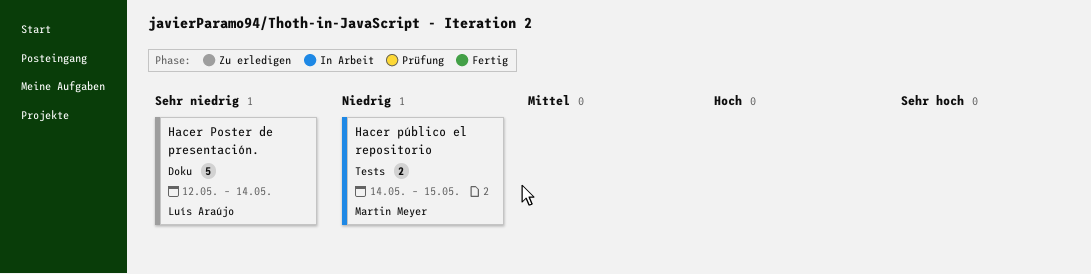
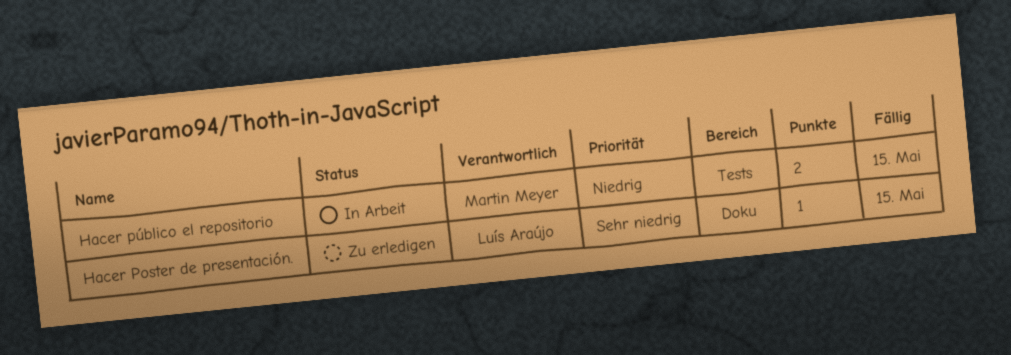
Hacer Poster de presentación., estimate: 5 -> 1
Hacer Poster de presentación., due: May 14 -> May 15

